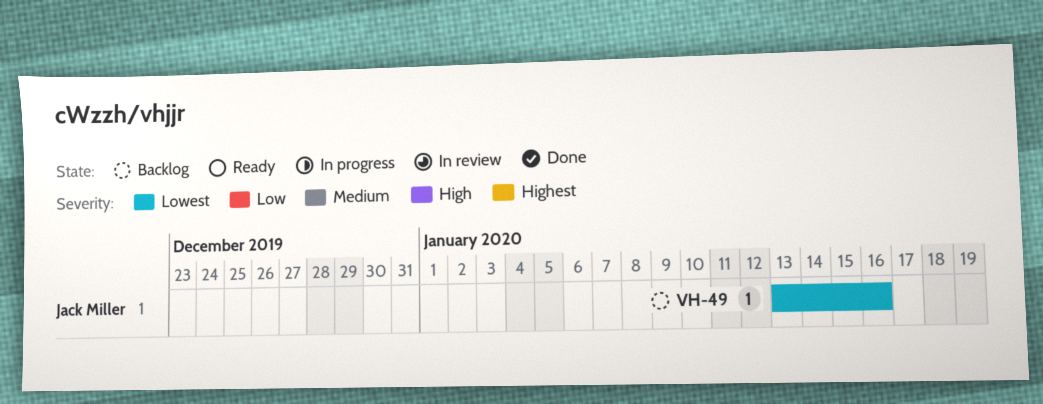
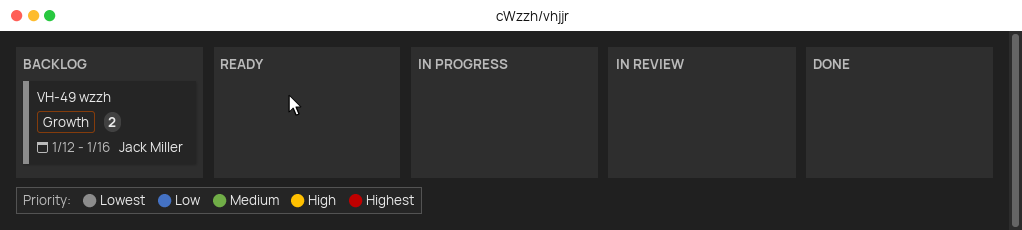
VH-49, estimate: 1 -> 2
VH-49, start: Jan 13 -> Jan 12

